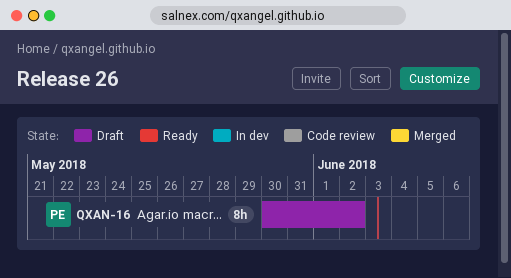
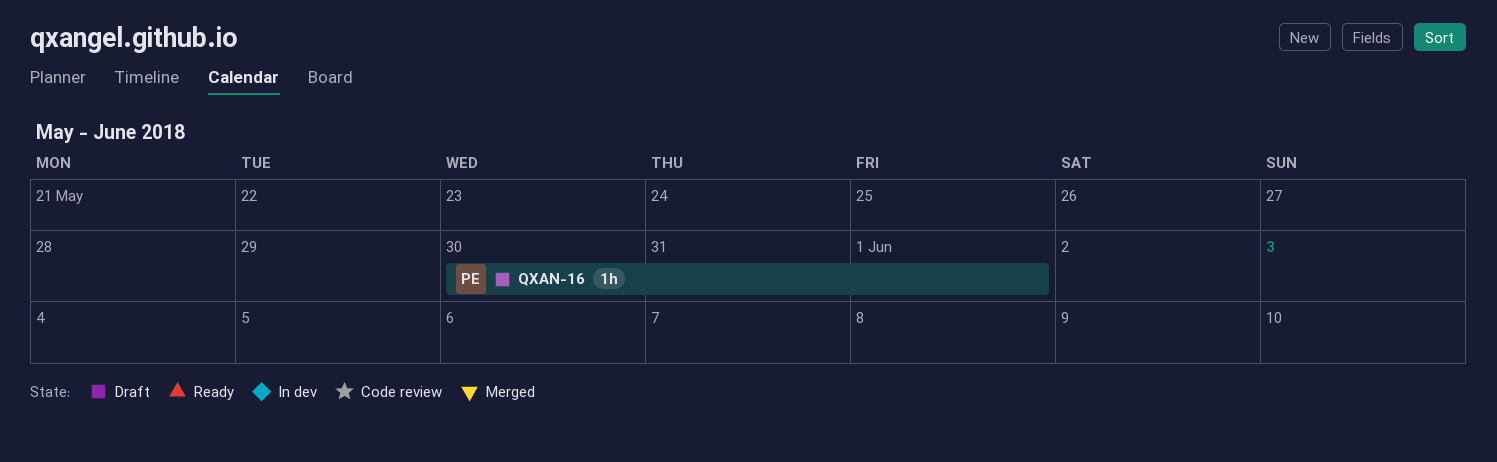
QXAN-16, estimate: 8h -> 1h
QXAN-16, due: Jun 2 -> Jun 1

